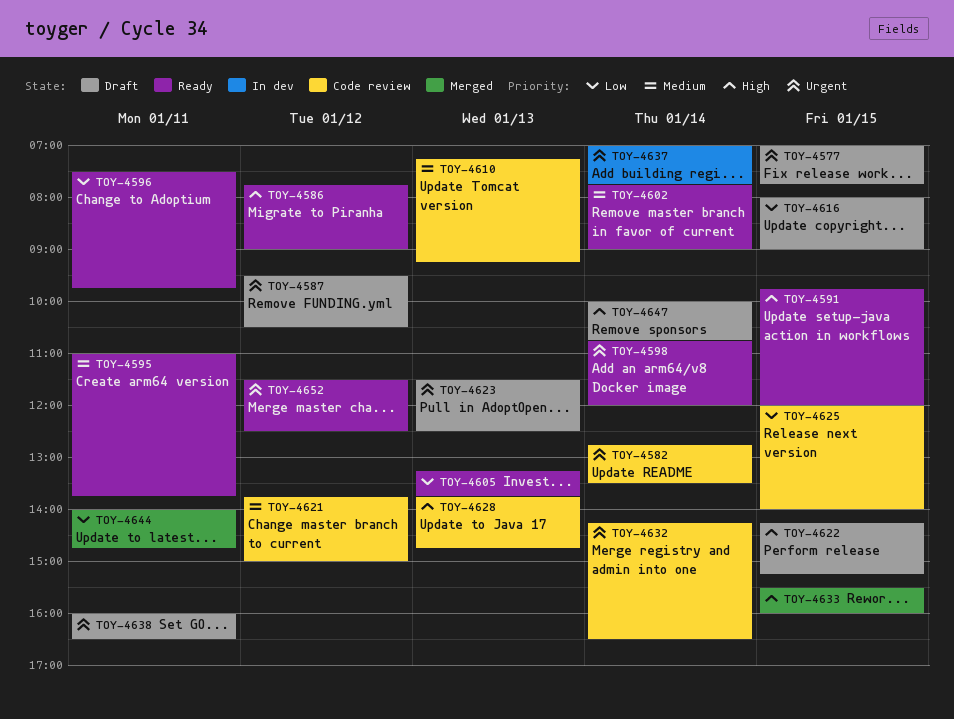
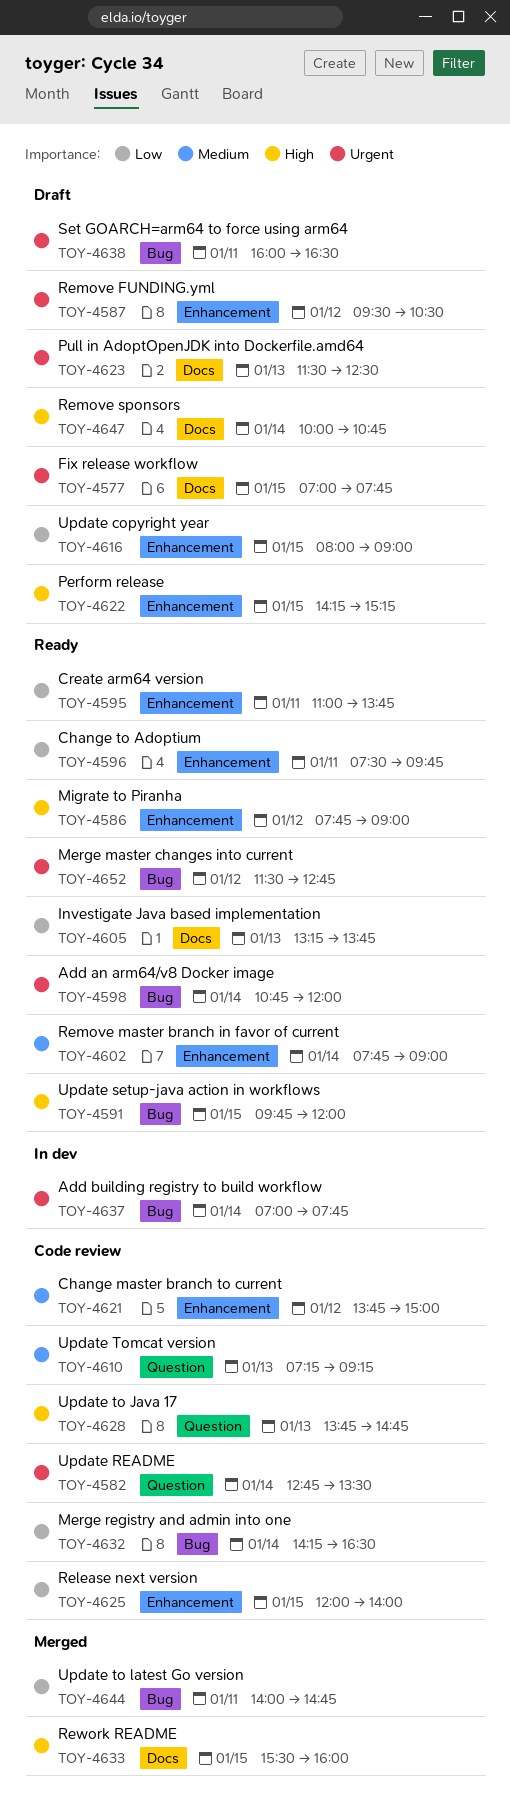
TOY-4595, priority: Medium -> Low
TOY-4632, priority: Urgent -> Low
TOY-4652, ends: 12:30 -> 12:45

